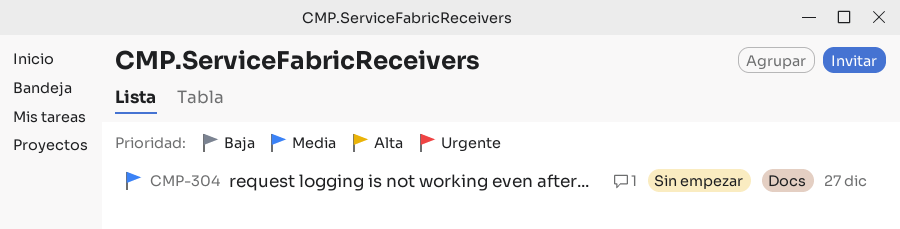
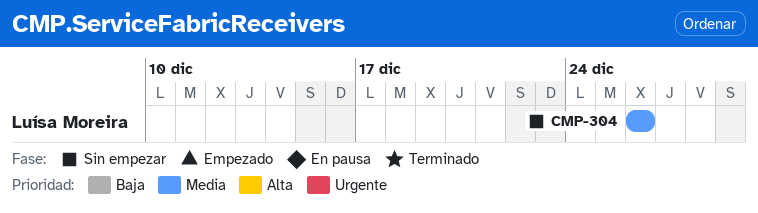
CMP-304, due: Dec 27 -> Dec 26

